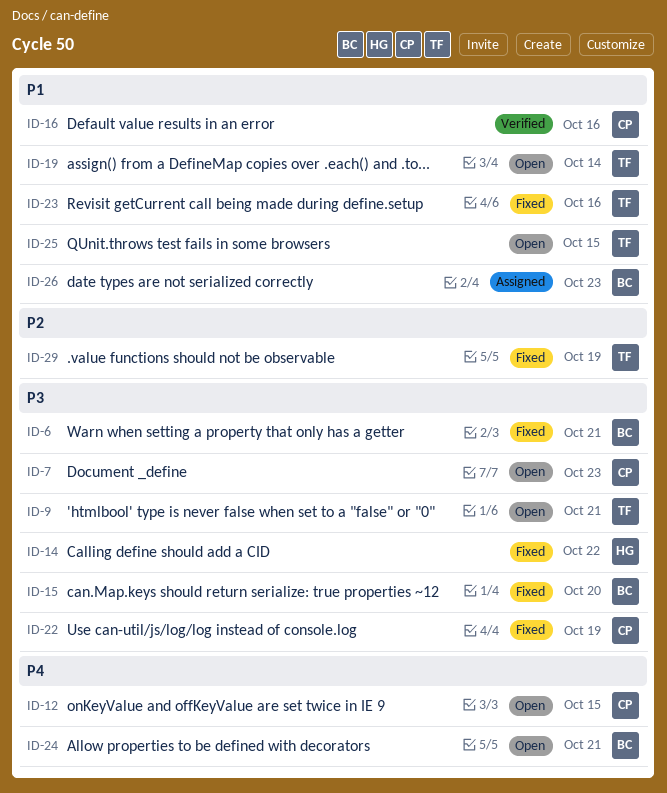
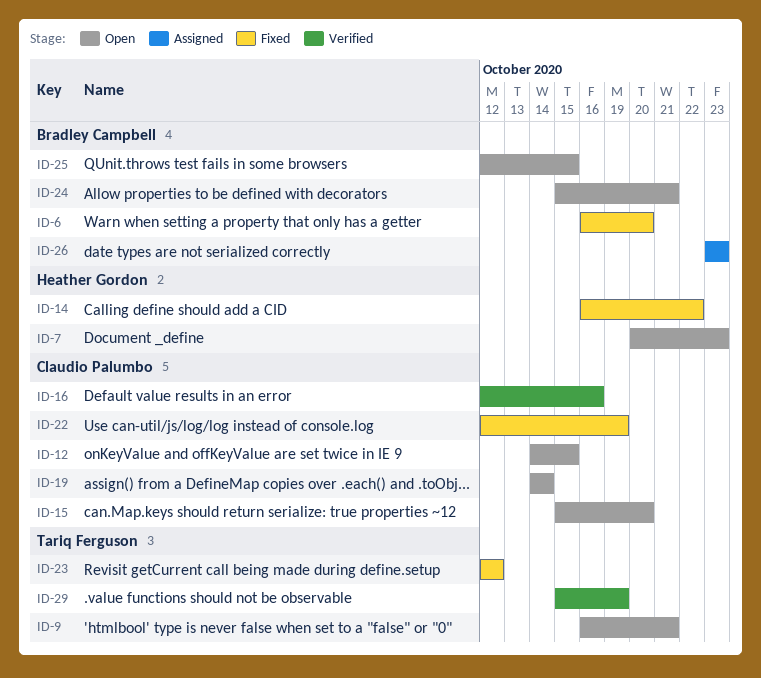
ID-6, due: Oct 21 -> Oct 20
ID-7, owner: Claudio Palumbo -> Heather Gordon
ID-15, status: Fixed -> Open
ID-15, owner: Bradley Campbell -> Claudio Palumbo
ID-19, owner: Tariq Ferguson -> Claudio Palumbo
ID-23, due: Oct 16 -> Oct 12
ID-25, owner: Tariq Ferguson -> Bradley Campbell
ID-29, status: Fixed -> Verified

